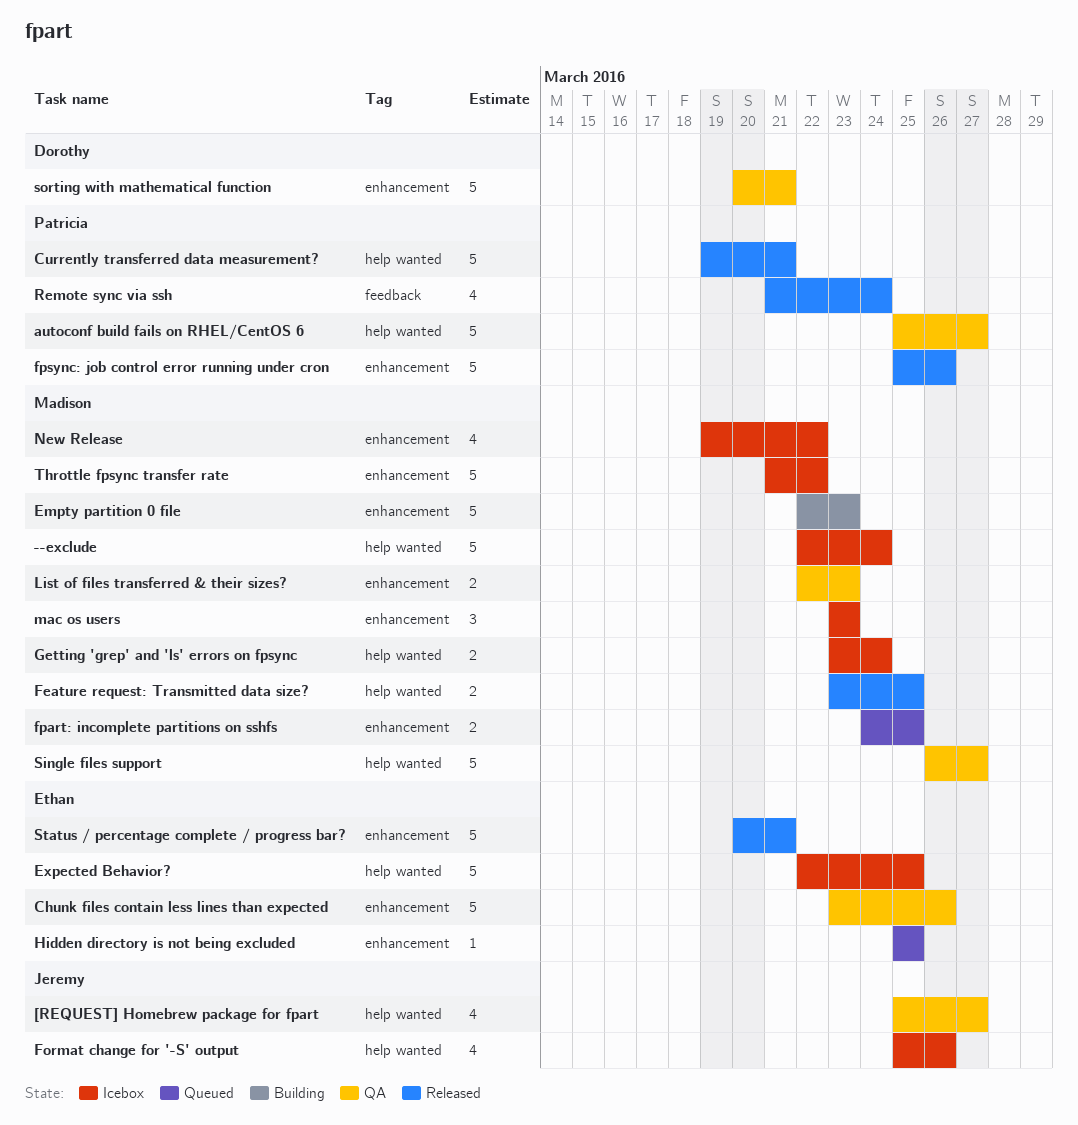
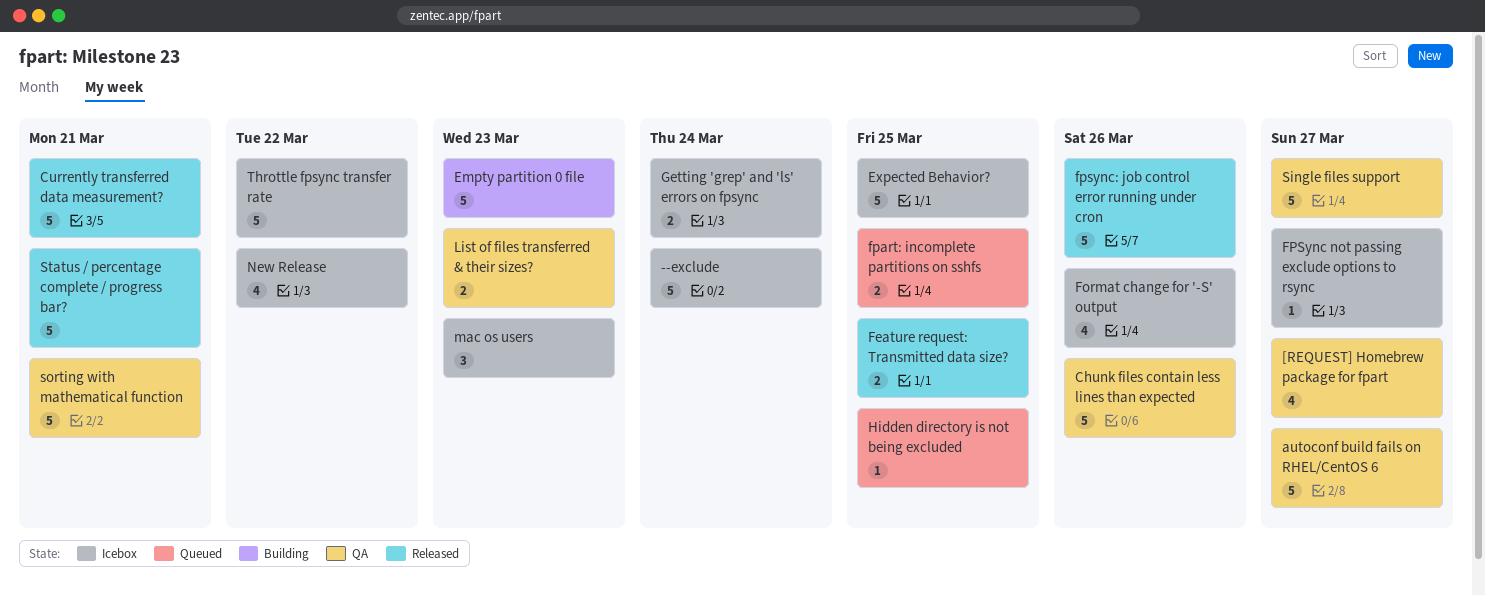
FPSync not passing exclude options to rsync: none -> present
Remote sync via ssh: present -> none

